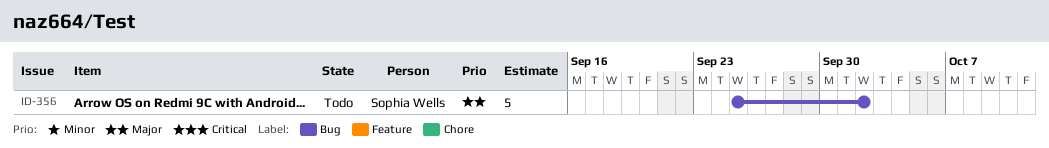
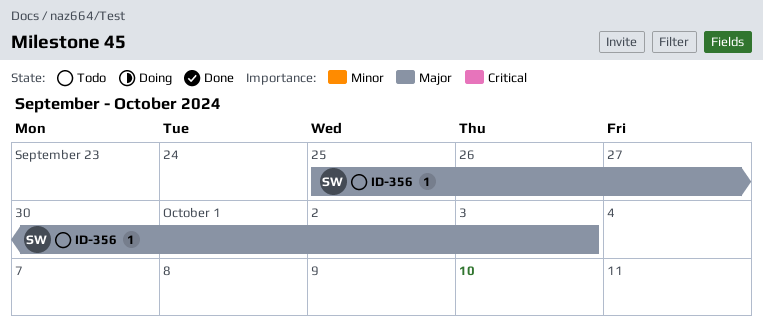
ID-356, estimate: 5 -> 1
ID-356, due: Oct 2 -> Oct 3

